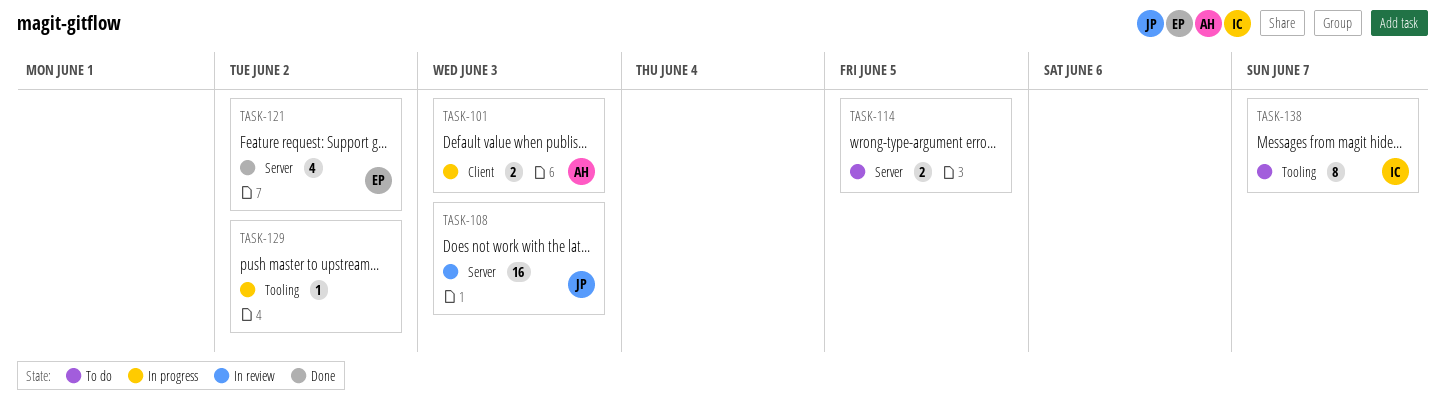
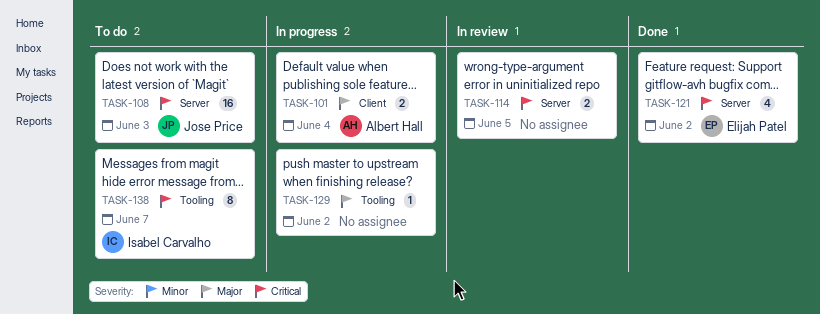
TASK-101, due: Jun 3 -> Jun 4
TASK-108, status: In review -> To do
TASK-114, status: To do -> In review

